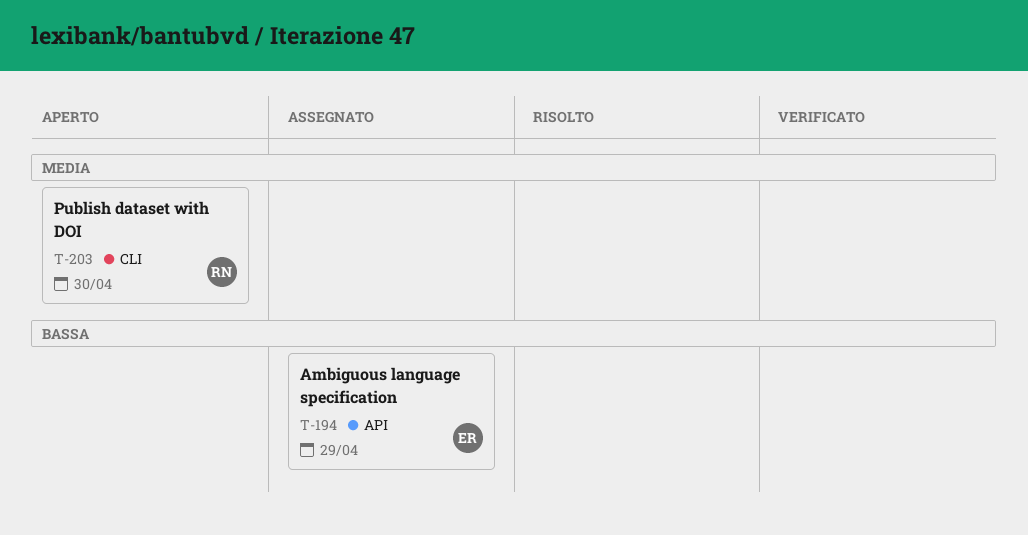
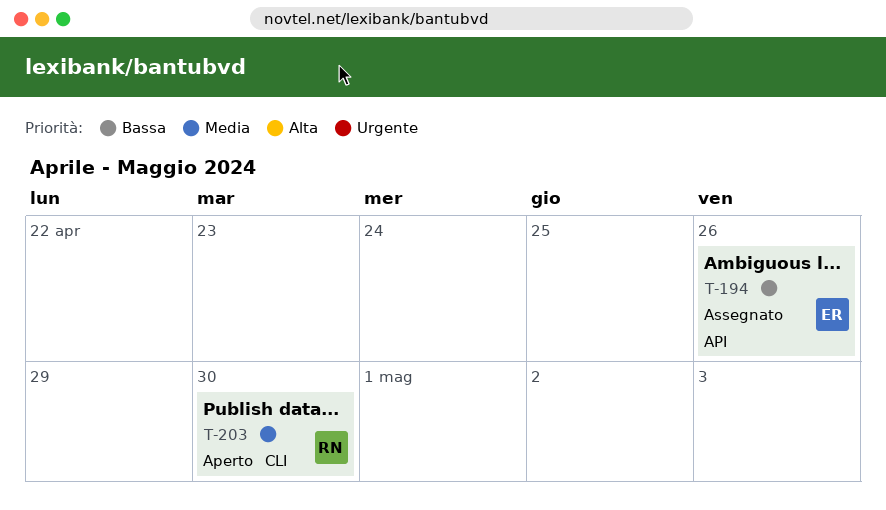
T-194, due: Apr 29 -> Apr 26

